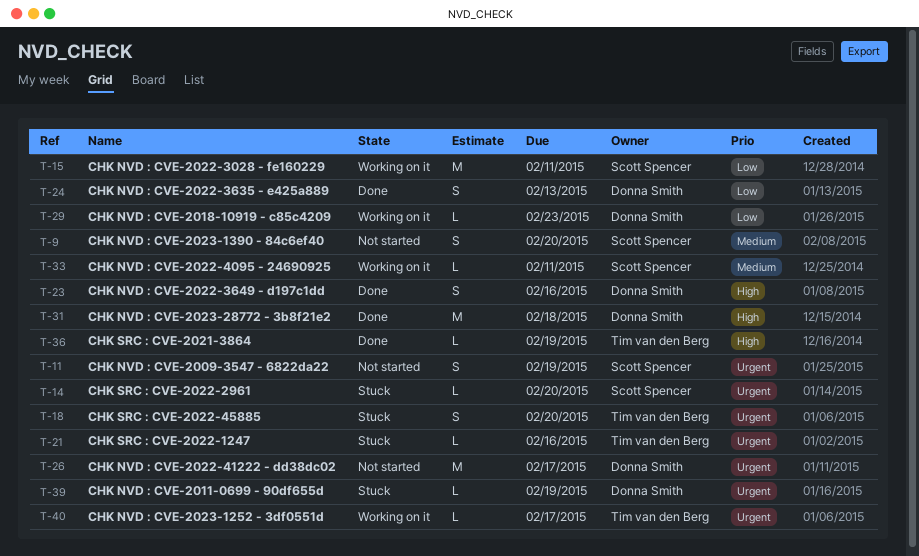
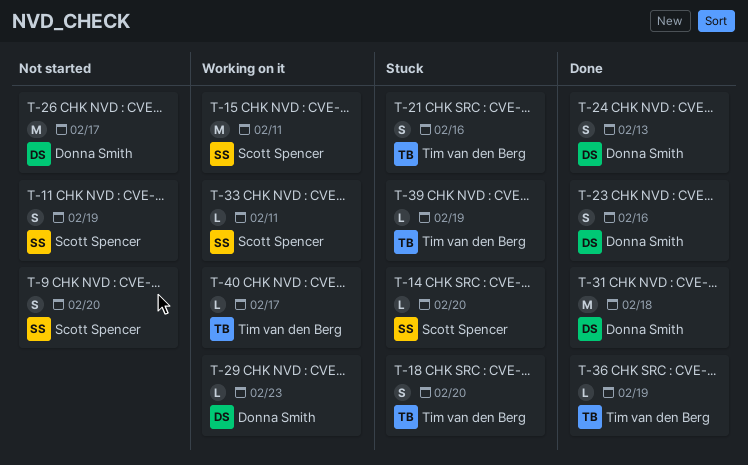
T-21, estimate: L -> S
T-39, owner: Donna Smith -> Tim van den Berg

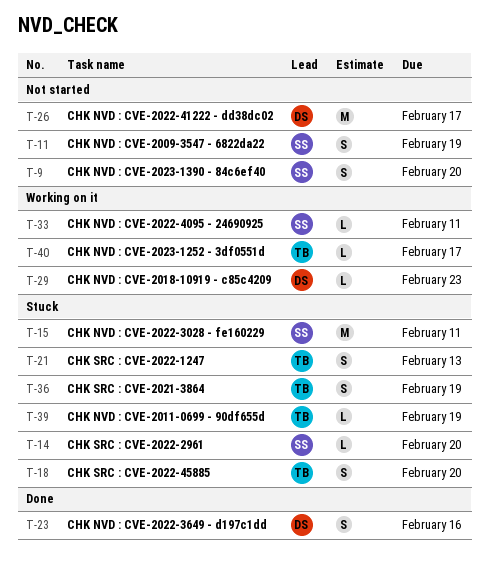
T-15, status: Working on it -> Stuck
T-21, due: Feb 16 -> Feb 13
T-24: present -> none
T-31: present -> none
T-36, status: Done -> Stuck
T-36, estimate: L -> S

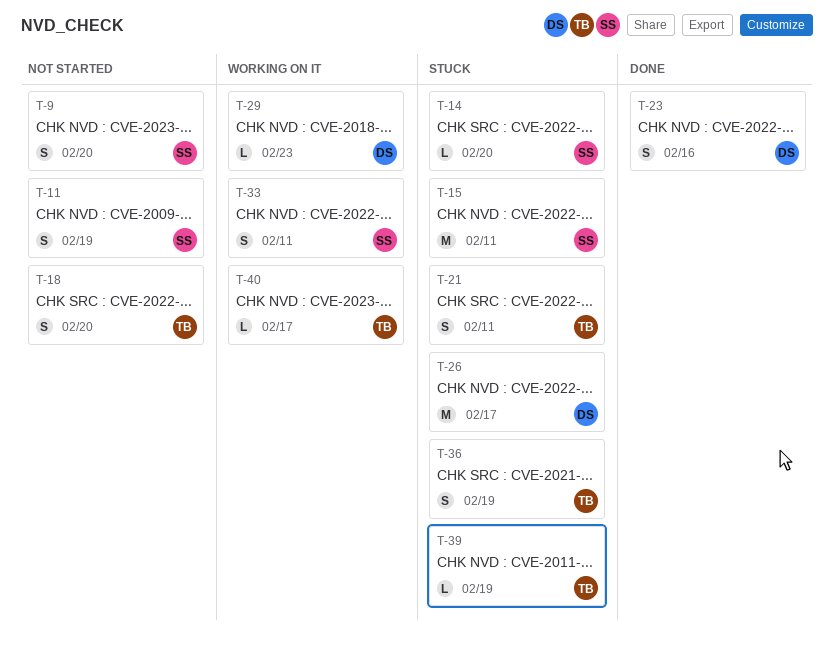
T-18, status: Stuck -> Not started
T-21, due: Feb 13 -> Feb 11
T-26, status: Not started -> Stuck
T-33, estimate: L -> S

